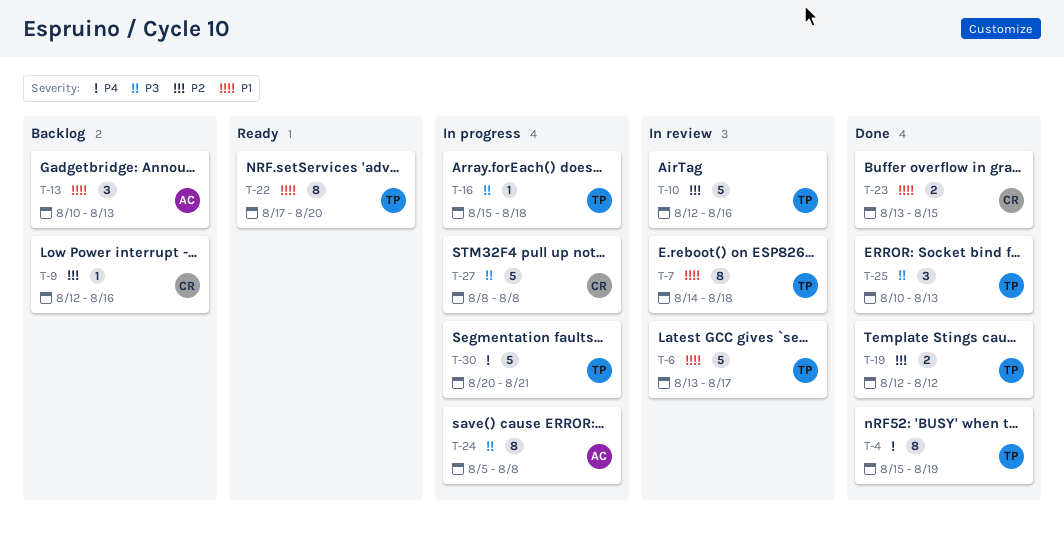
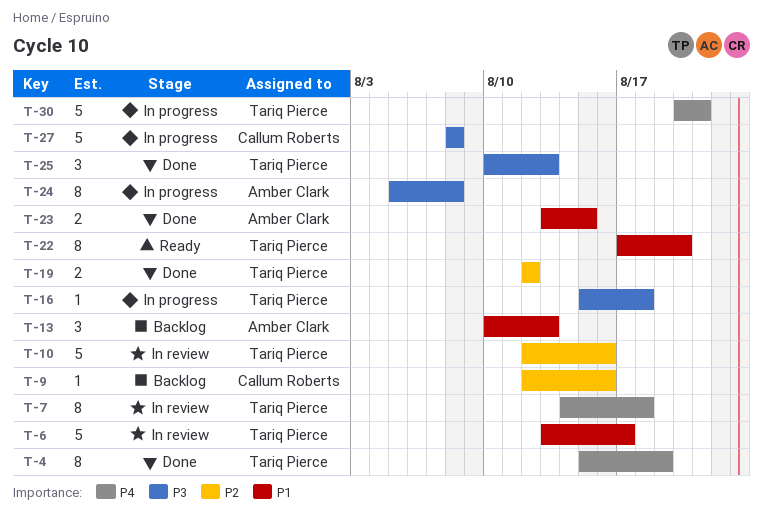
T-7, priority: P1 -> P4
T-23, owner: Callum Roberts -> Amber Clark

